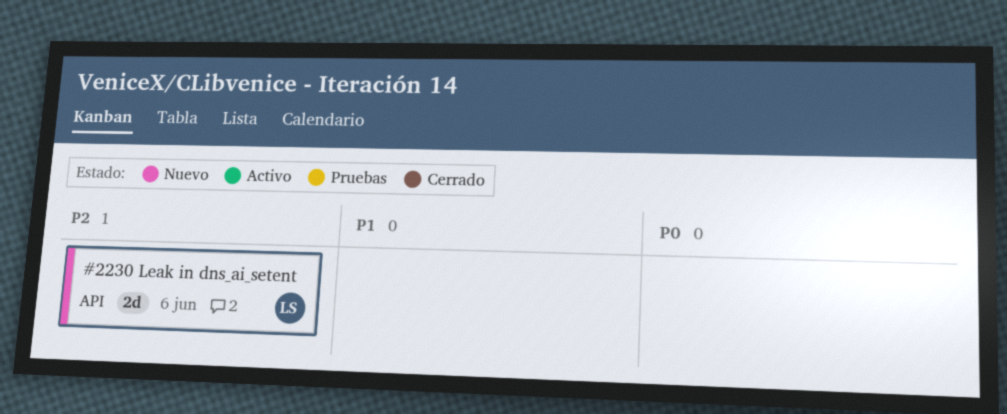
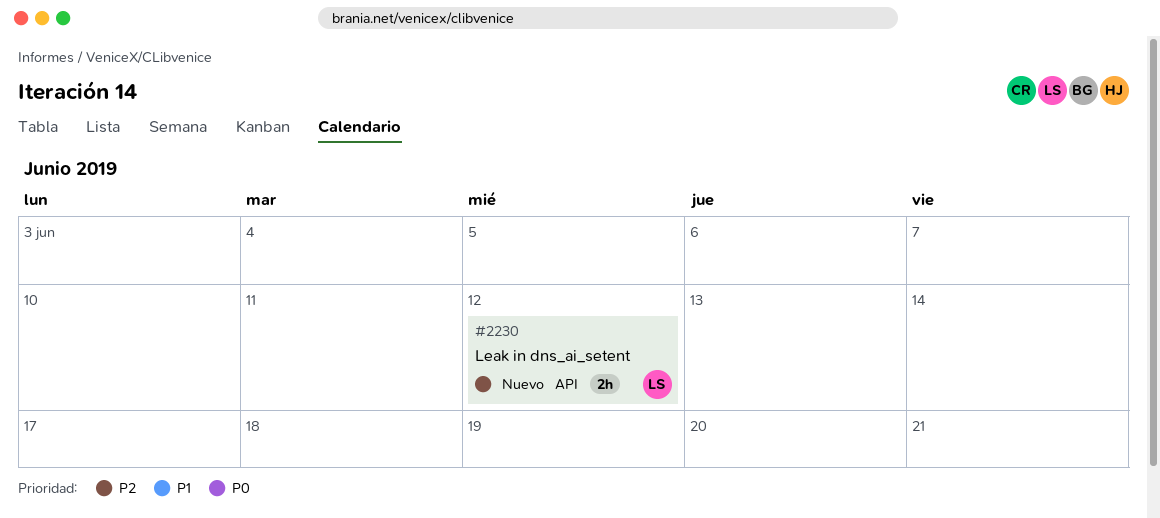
#2230, estimate: 2d -> 2h
#2230, due: Jun 6 -> Jun 12

